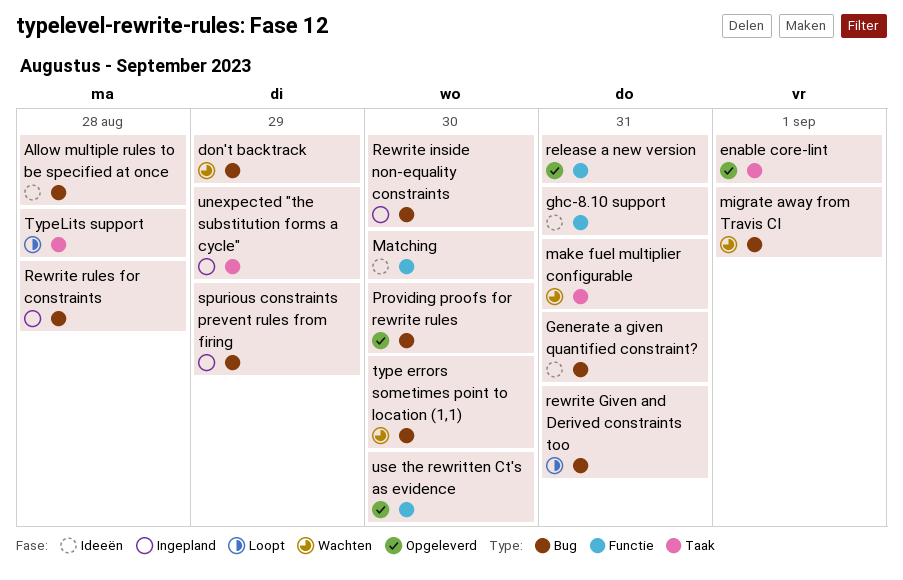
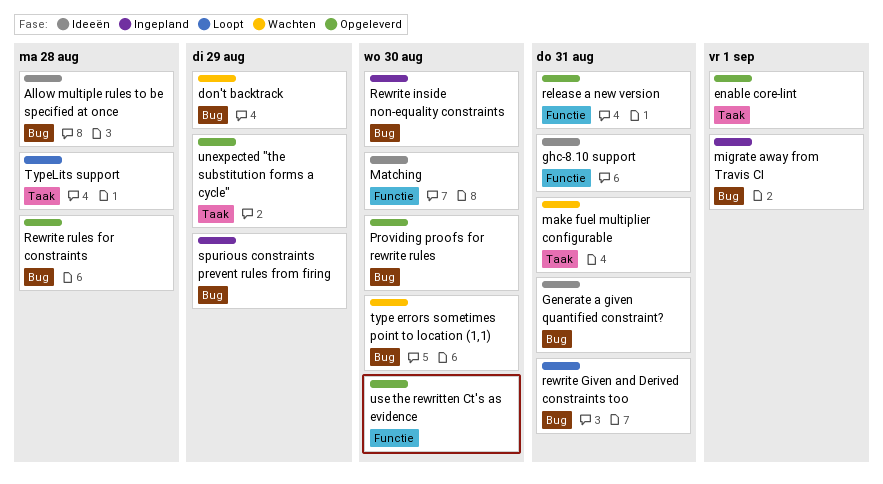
migrate away from Travis CI, status: Wachten -> Ingepland
Rewrite rules for constraints, status: Ingepland -> Opgeleverd
unexpected "the substitution forms a cycle", status: Ingepland -> Opgeleverd

